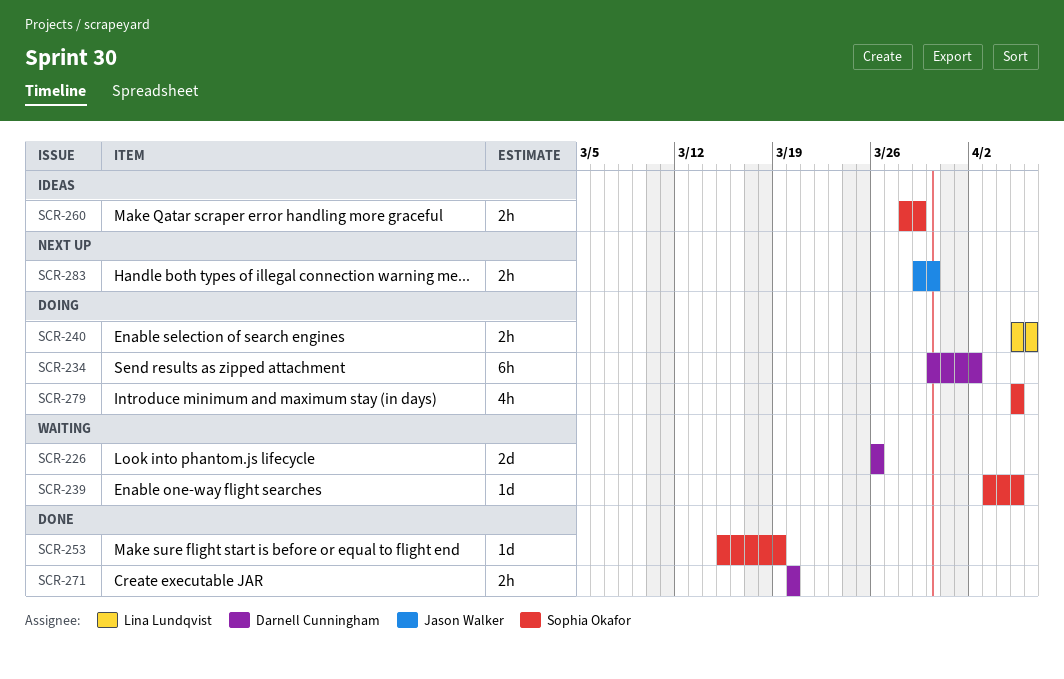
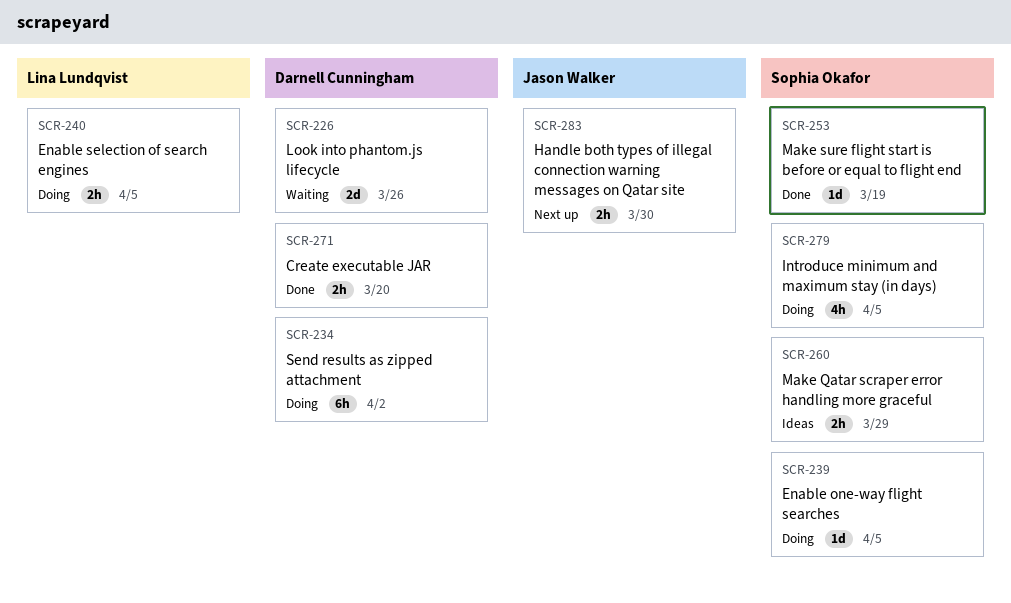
SCR-239, status: Waiting -> Doing
SCR-240, due: Apr 6 -> Apr 5

